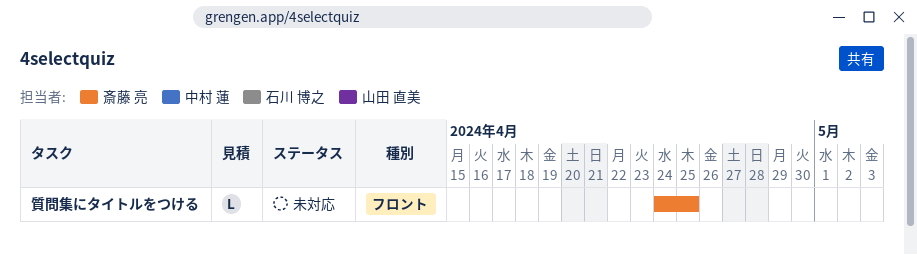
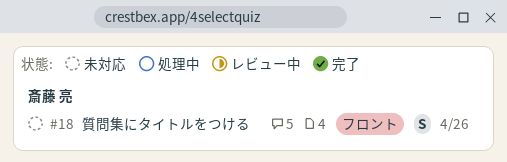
質問集にタイトルをつける, estimate: L -> S
質問集にタイトルをつける, due: Apr 25 -> Apr 26

